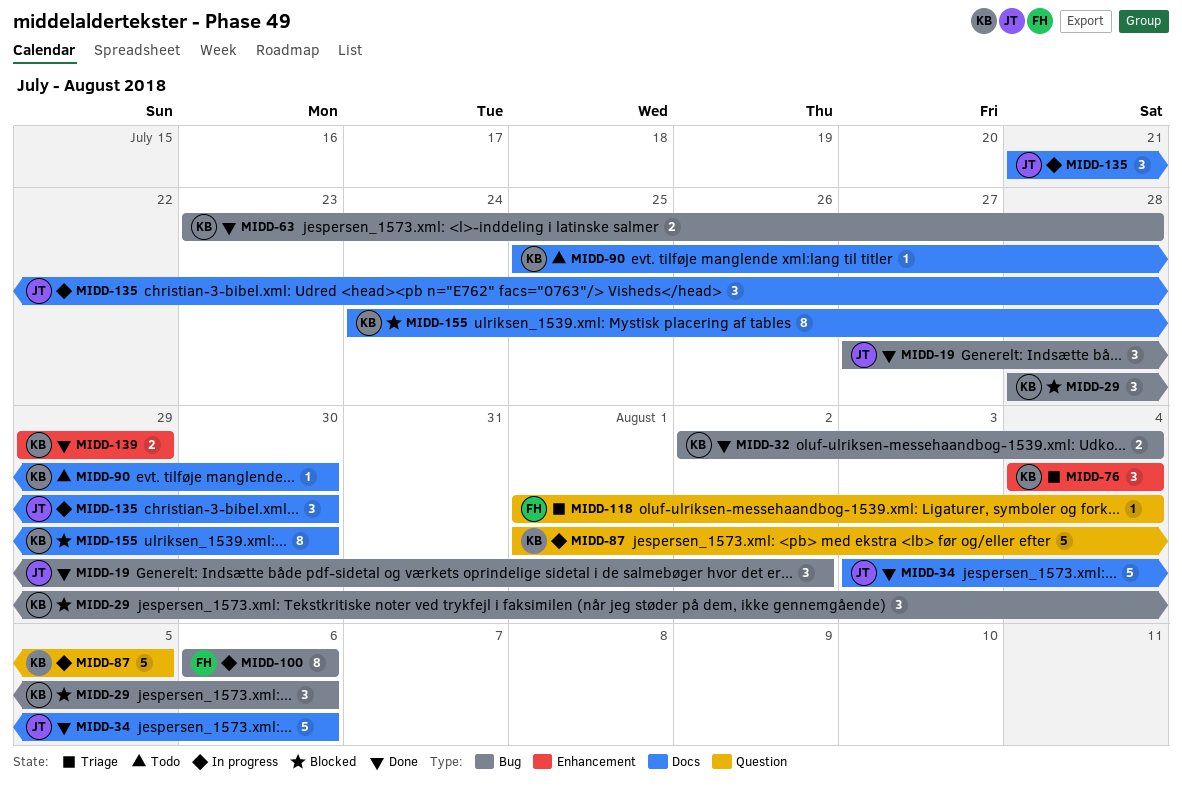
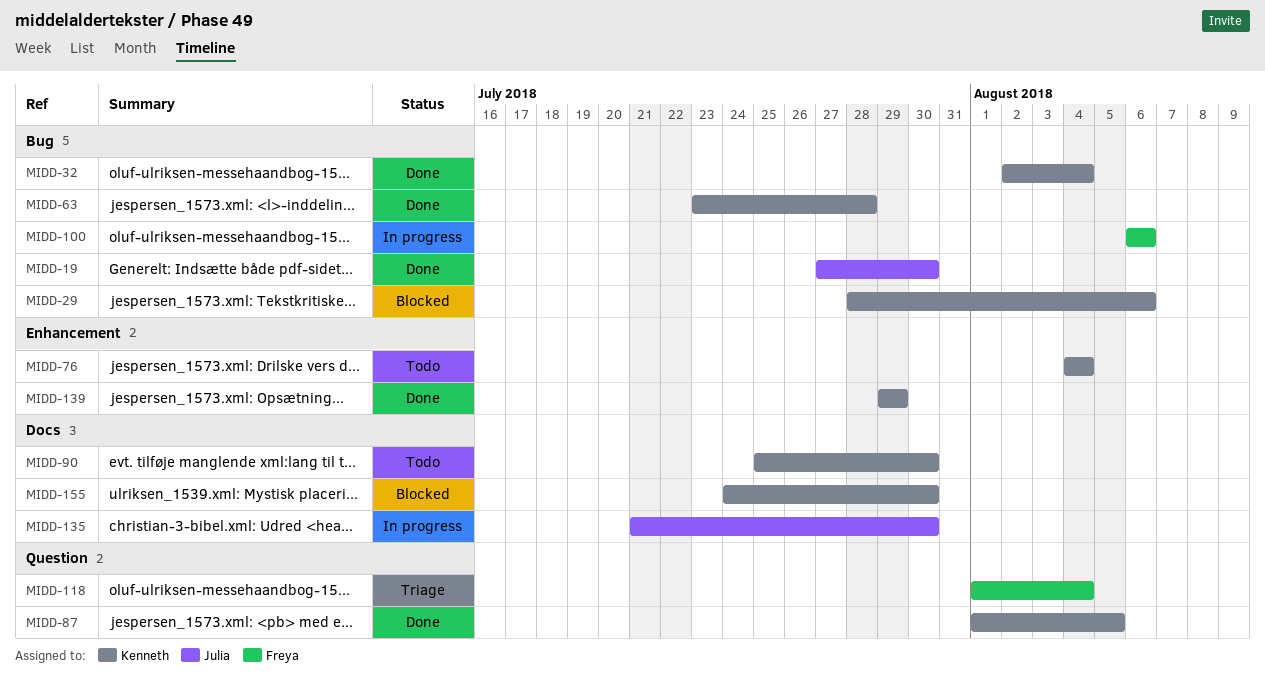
MIDD-19, due: Aug 2 -> Jul 30
MIDD-34: present -> none
MIDD-76, status: Triage -> Todo
MIDD-87, status: In progress -> Done

